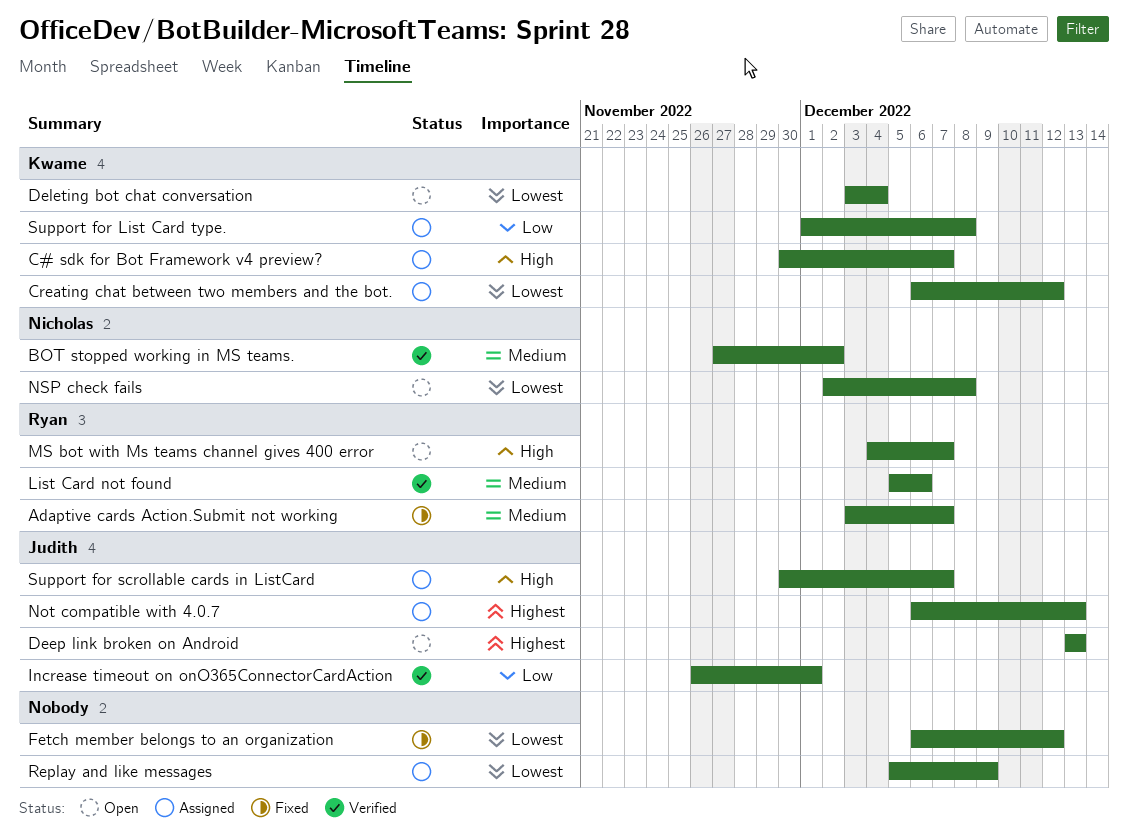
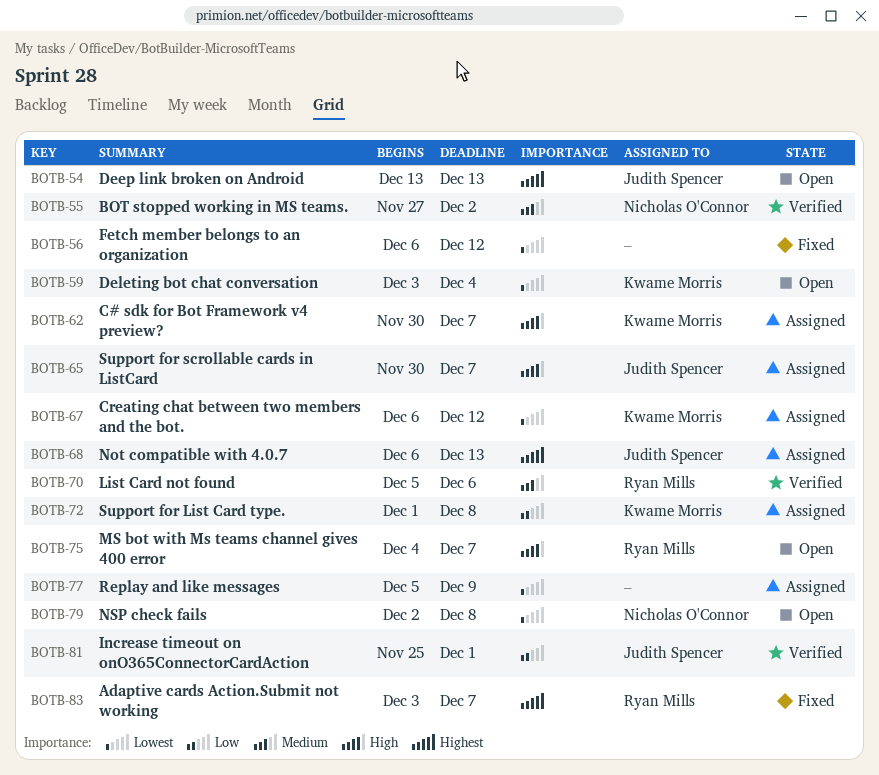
Adaptive cards Action.Submit not working, priority: Medium -> Highest
Increase timeout on onO365ConnectorCardAction, start: Nov 26 -> Nov 25

